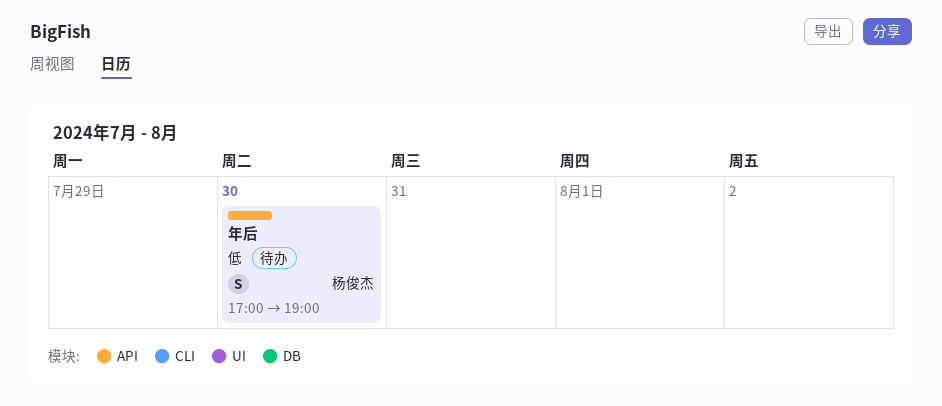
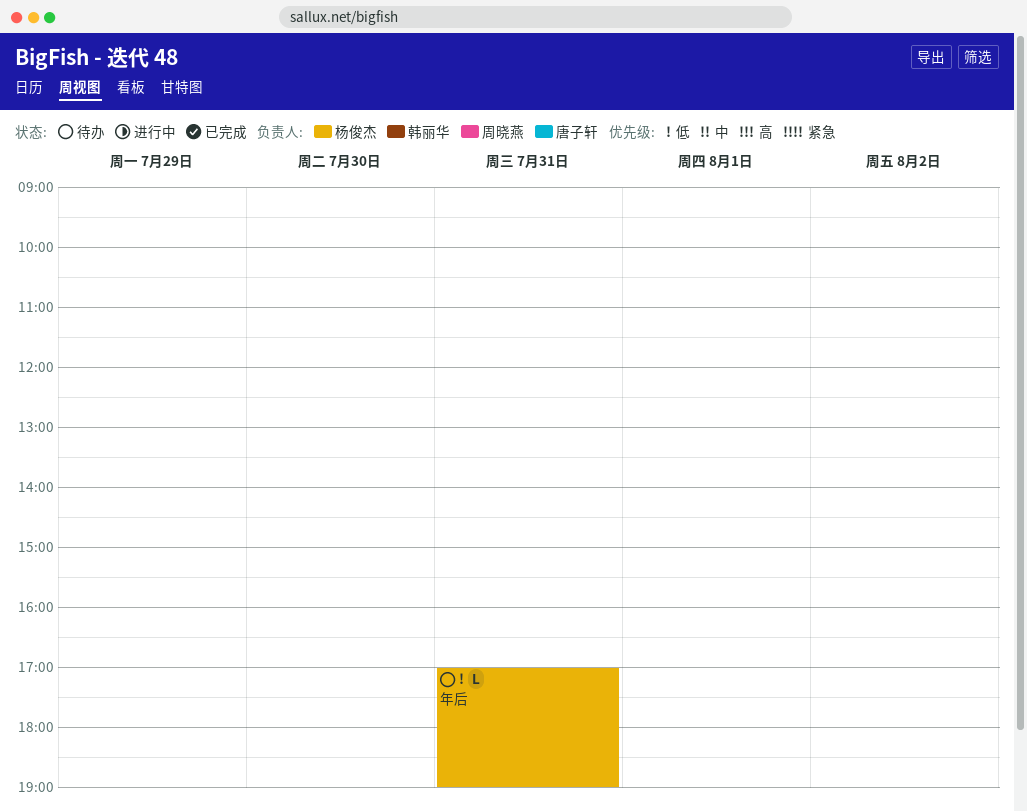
年后, estimate: S -> L
年后, day: Jul 30 -> Jul 31

